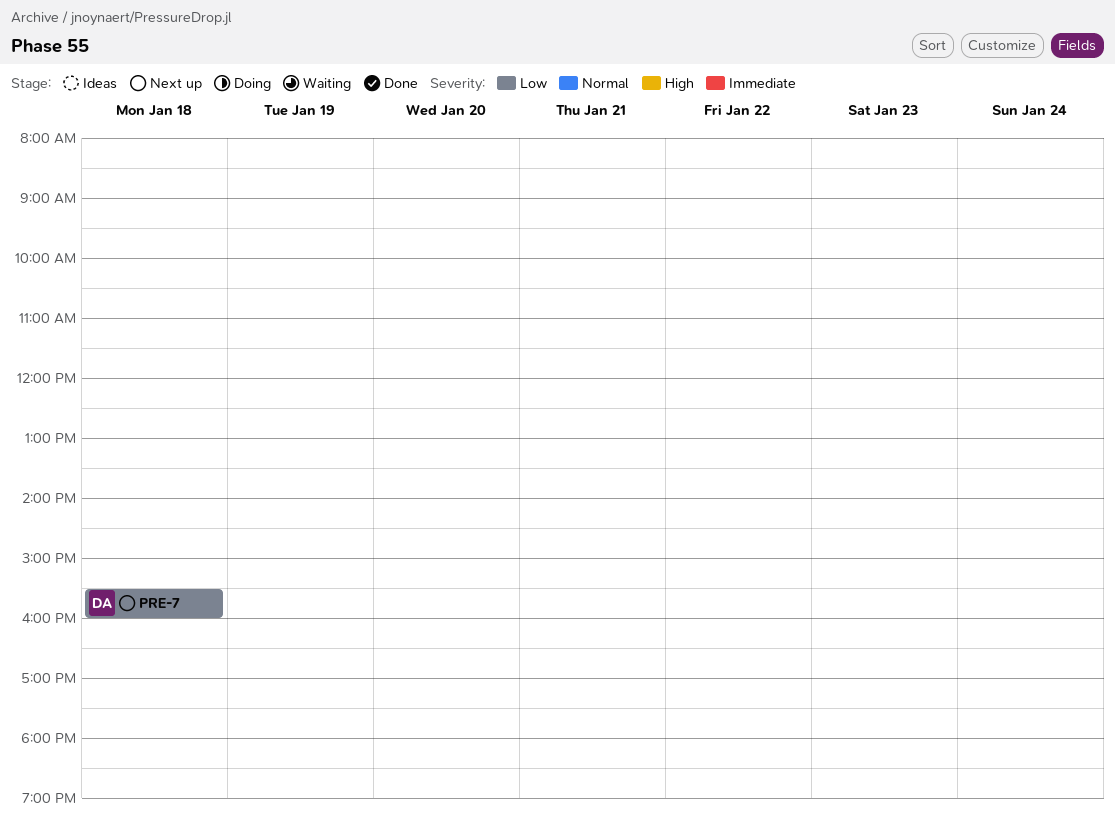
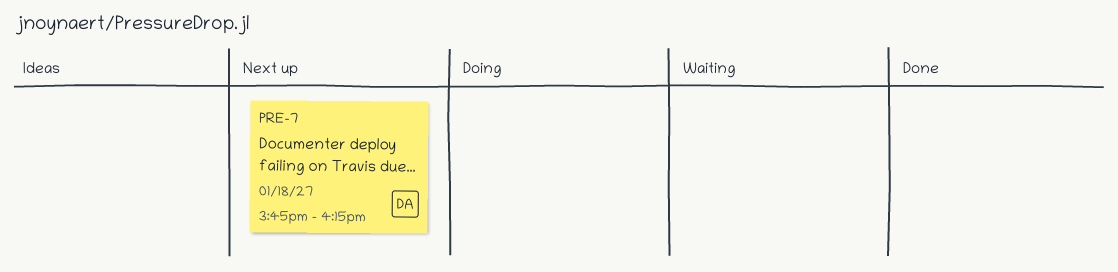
PRE-7, begins: 15:30 -> 15:45
PRE-7, ends: 16:00 -> 16:15

